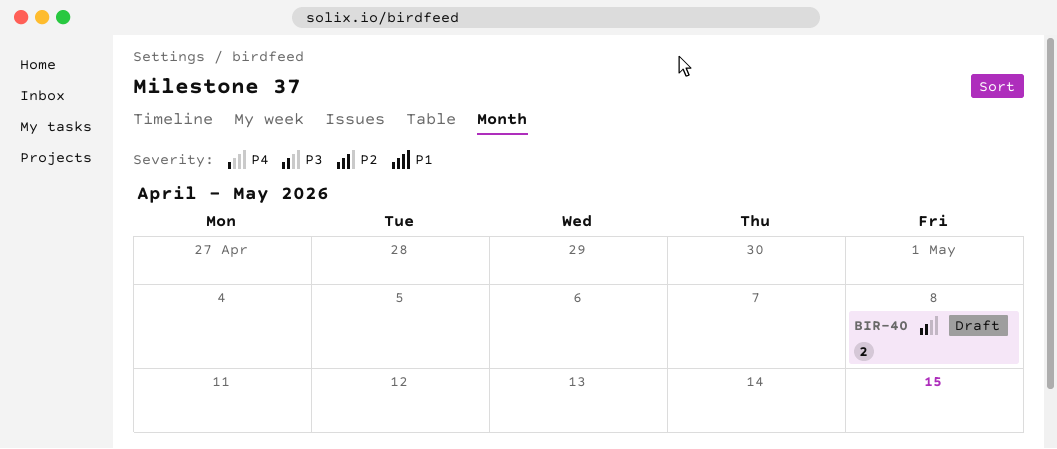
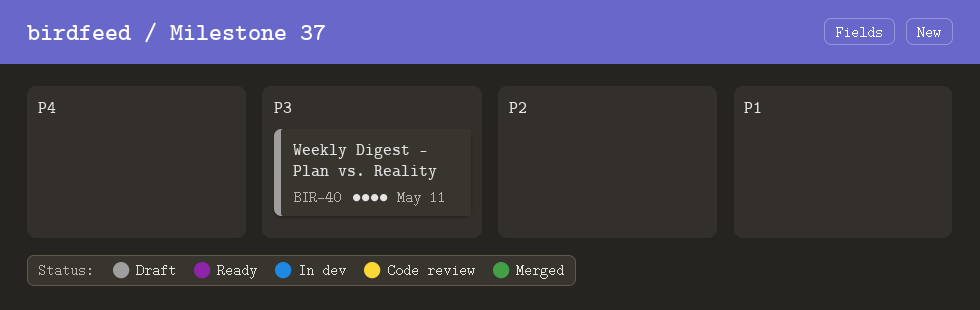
BIR-40, estimate: 2 -> 4
BIR-40, due: May 8 -> May 11

